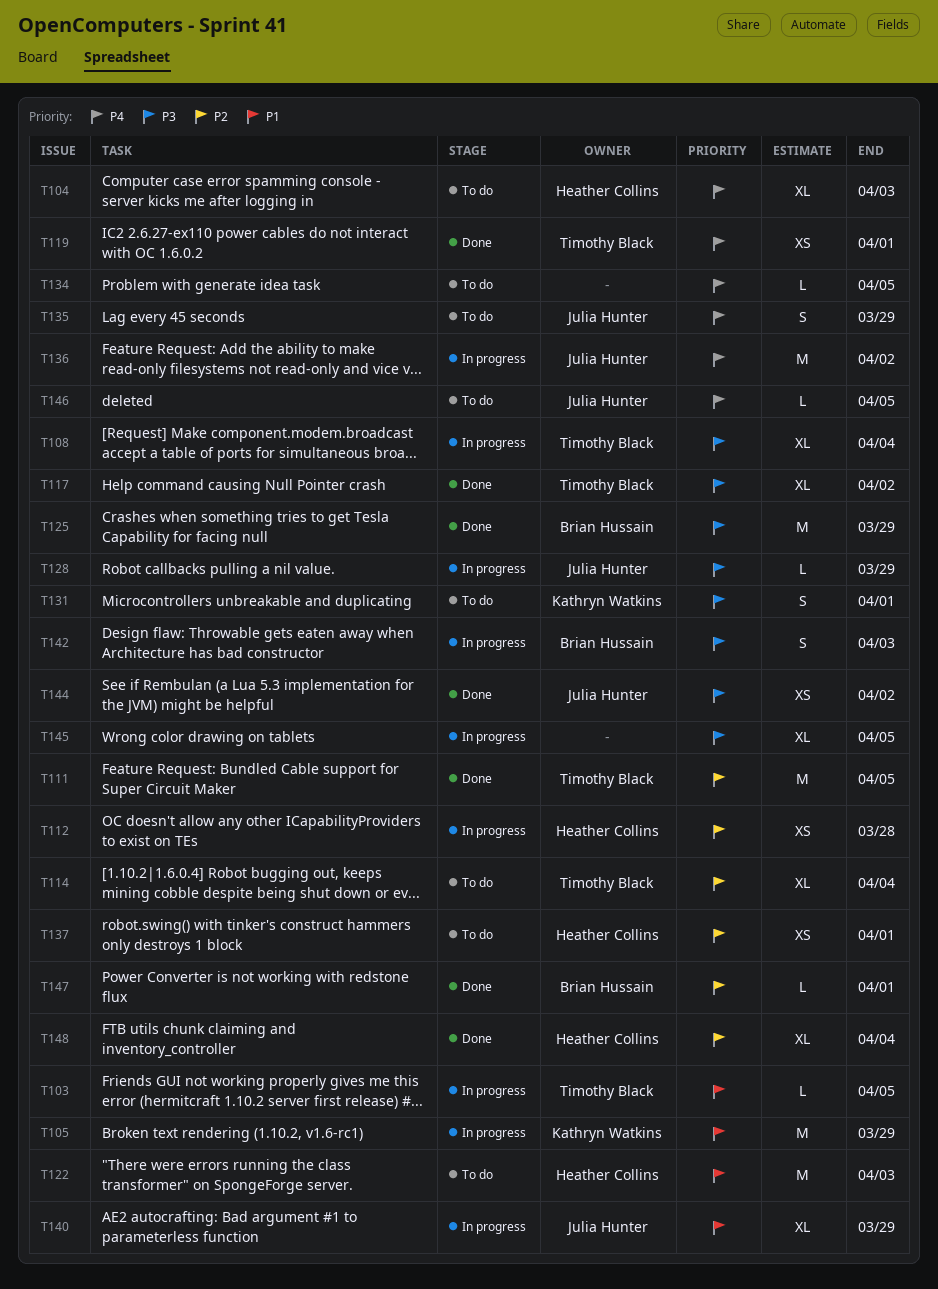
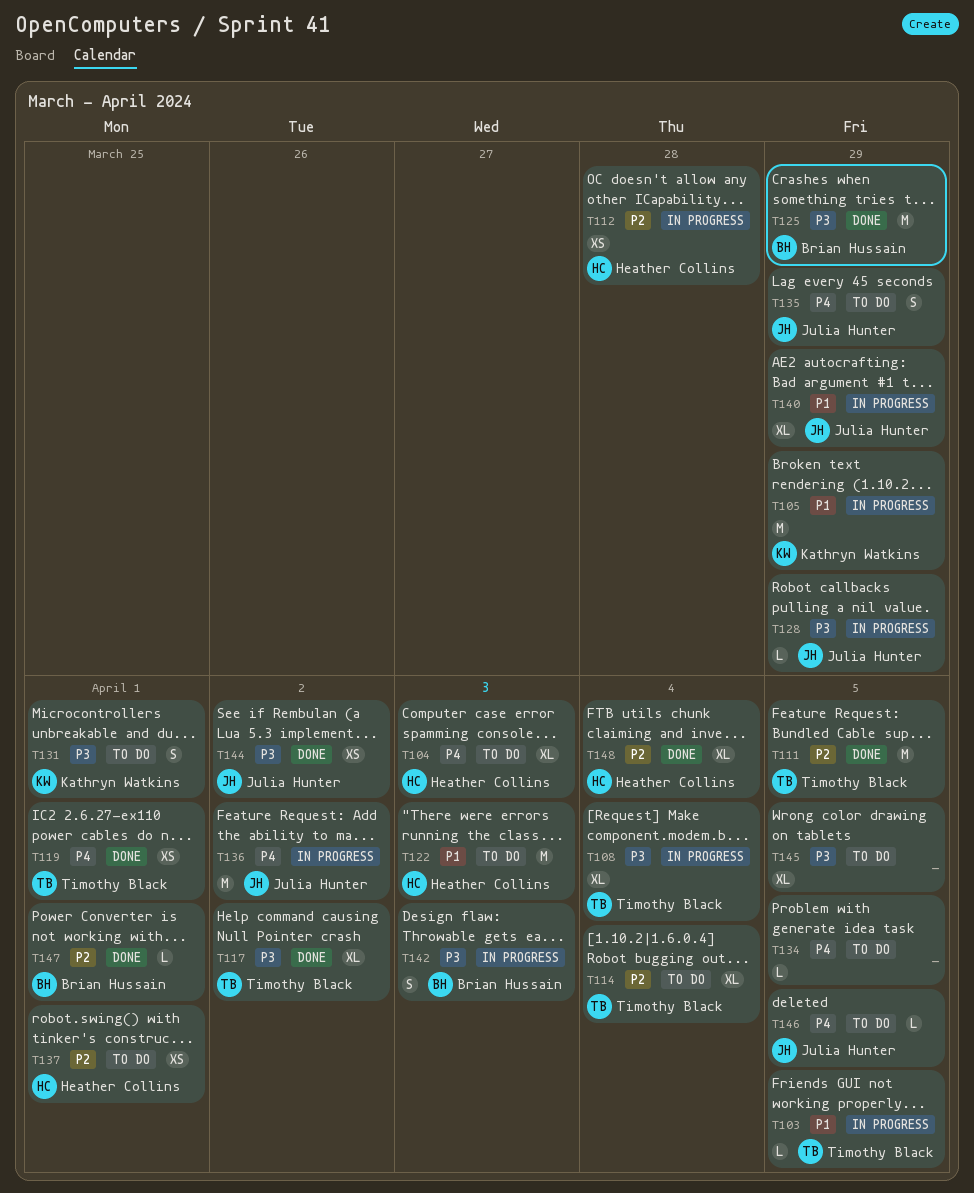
T145, status: In progress -> To do

